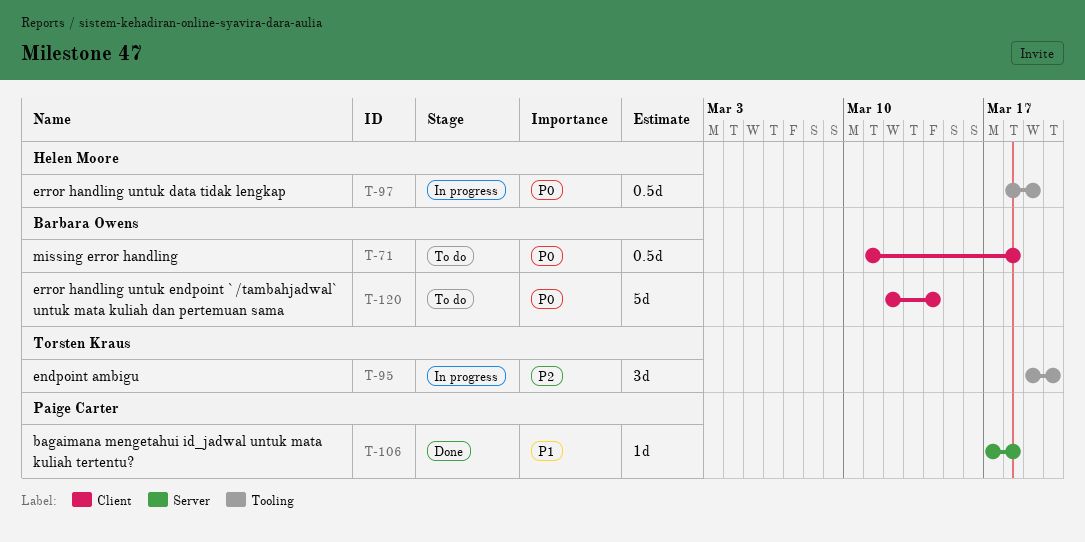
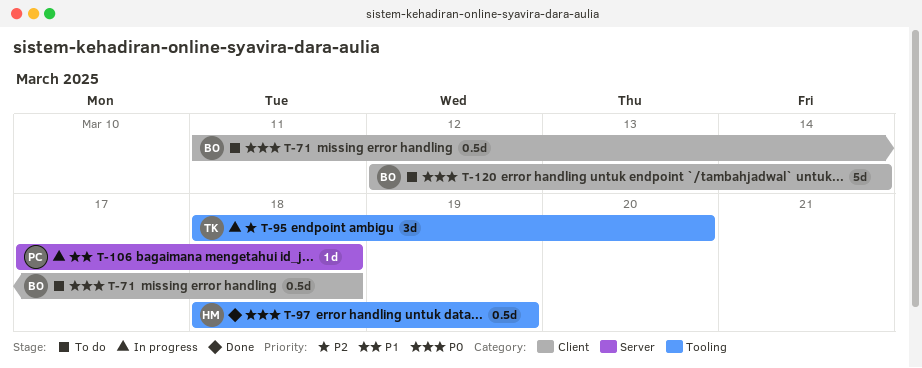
T-95, start: Mar 19 -> Mar 18
T-97, status: In progress -> Done
T-106, status: Done -> In progress

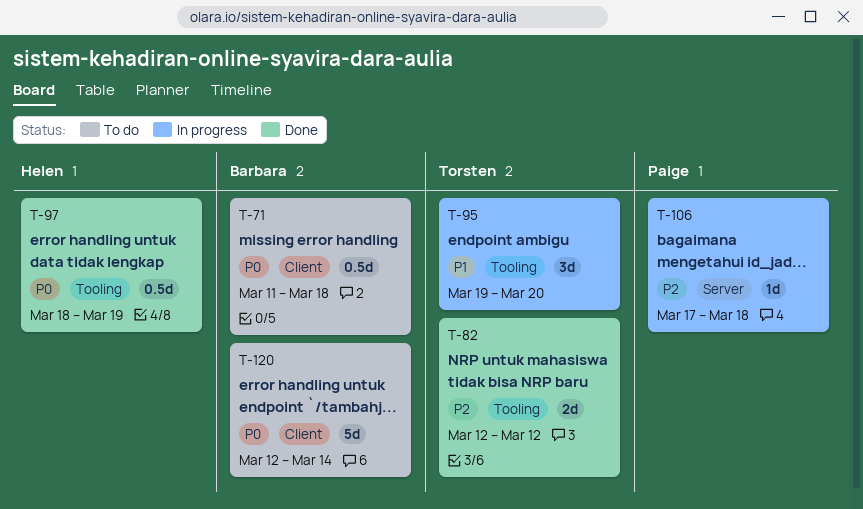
T-82: none -> present
T-95, priority: P2 -> P1
T-95, start: Mar 18 -> Mar 19
T-106, priority: P1 -> P2

